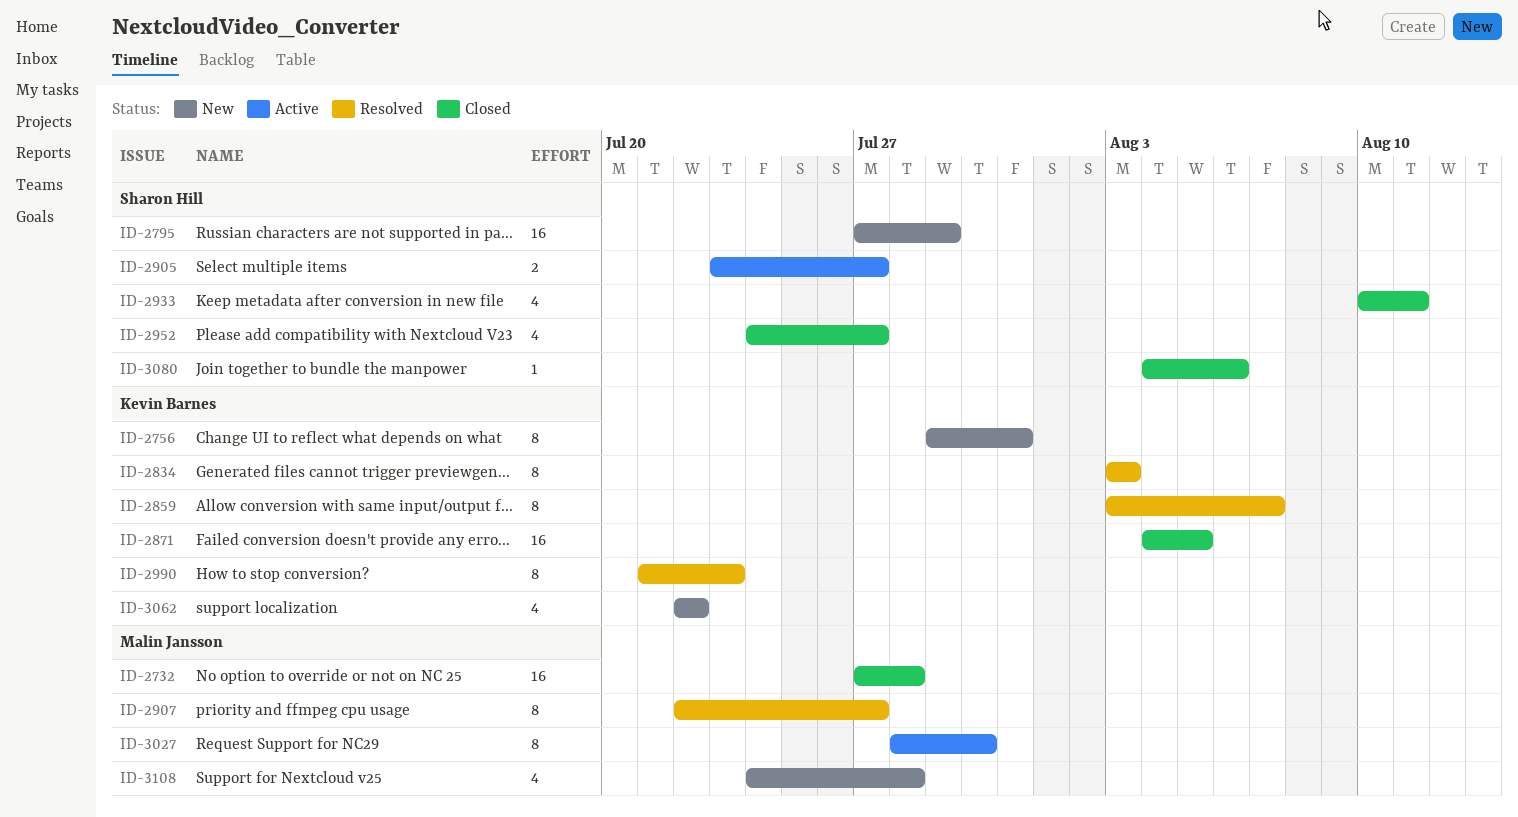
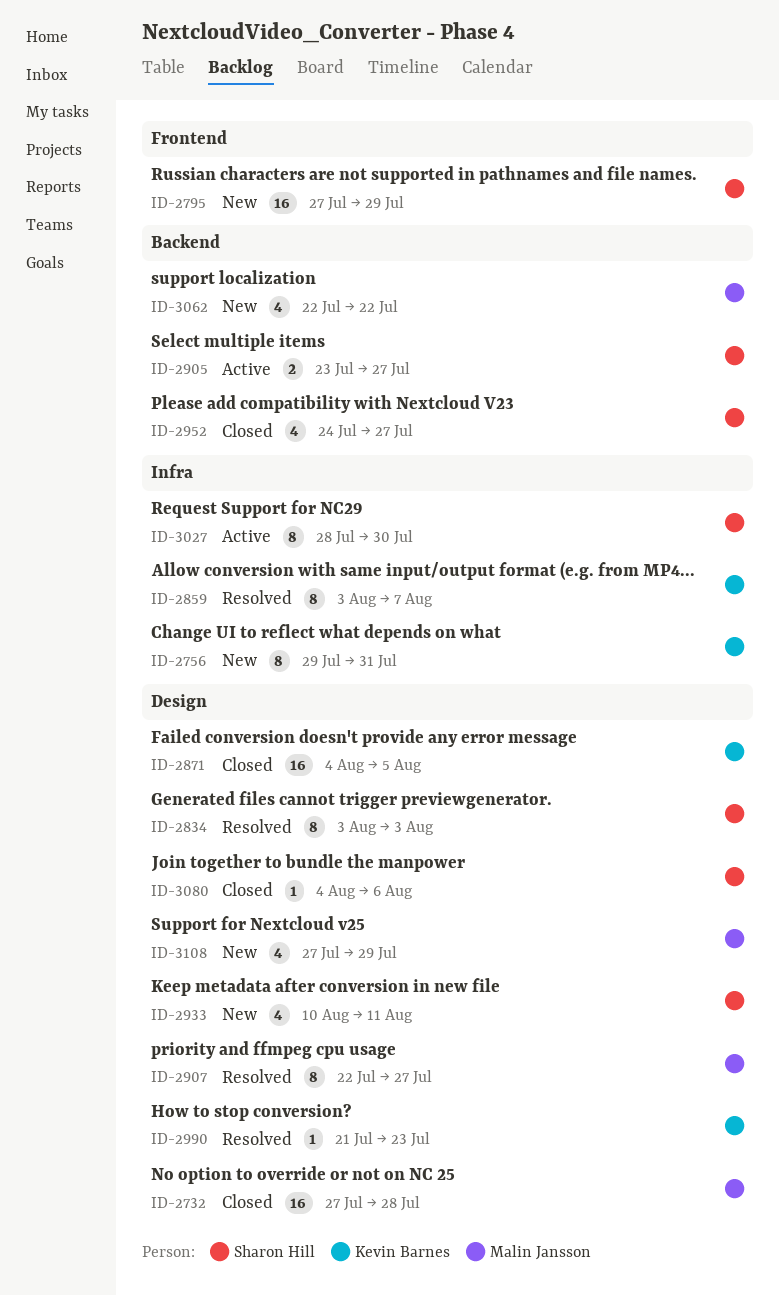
ID-2834, owner: Kevin Barnes -> Sharon Hill
ID-2933, status: Closed -> New
ID-2990, estimate: 8 -> 1
ID-3027, owner: Malin Jansson -> Sharon Hill
ID-3062, owner: Kevin Barnes -> Malin Jansson
ID-3108, start: Jul 24 -> Jul 27
ID-3108, due: Jul 28 -> Jul 29

